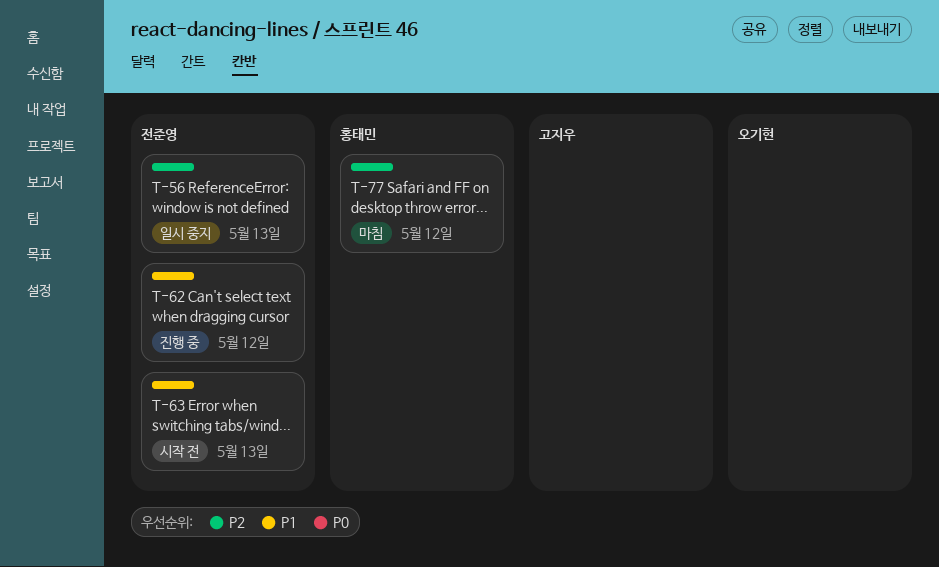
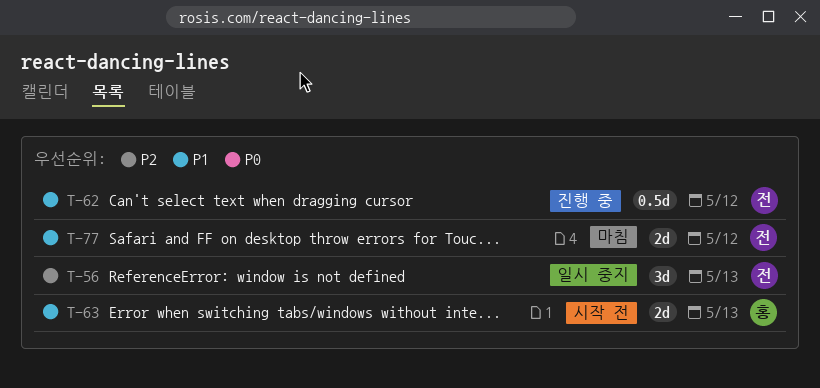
T-63, owner: 전준영 -> 홍태민
T-77, owner: 홍태민 -> 전준영
T-77, priority: P2 -> P1

